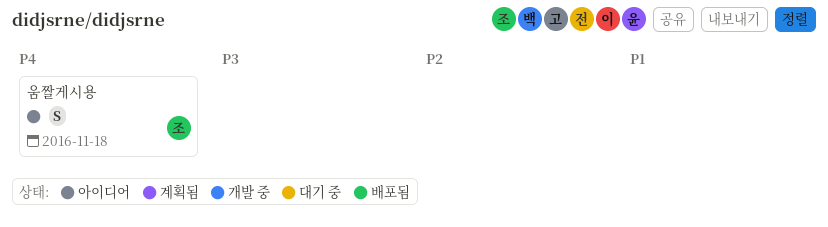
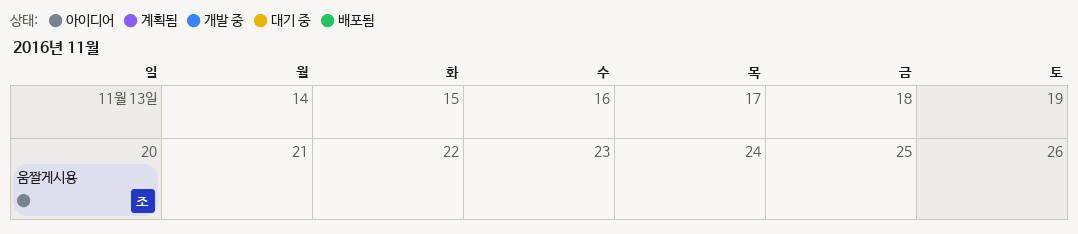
움짤게시용, day: Nov 18 -> Nov 20

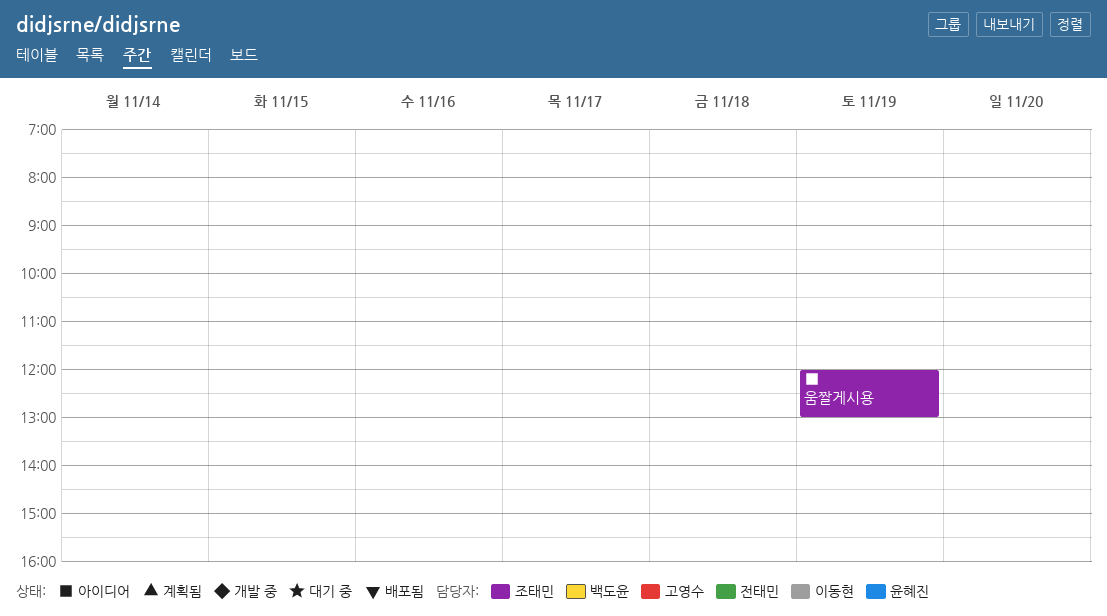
움짤게시용, day: Nov 20 -> Nov 19

